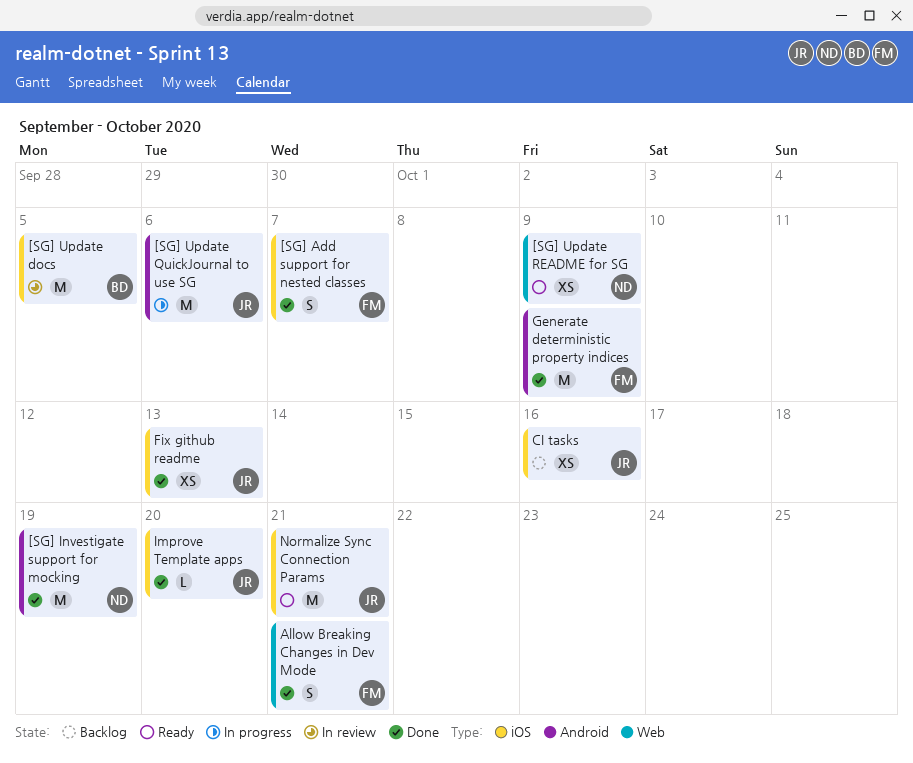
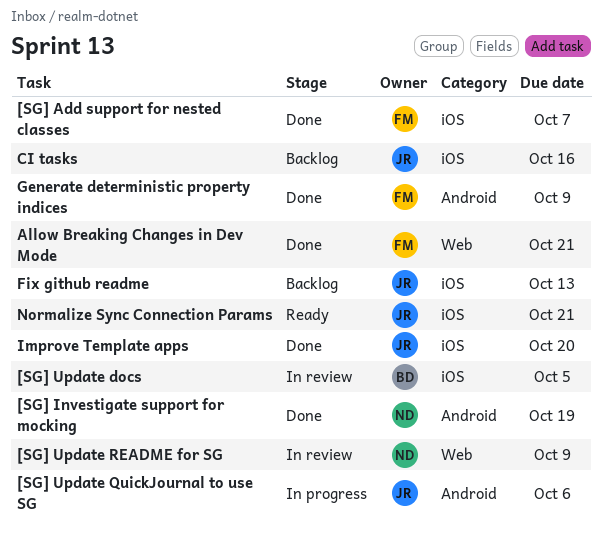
[SG] Update README for SG, status: Ready -> In review
Fix github readme, status: Done -> Backlog

